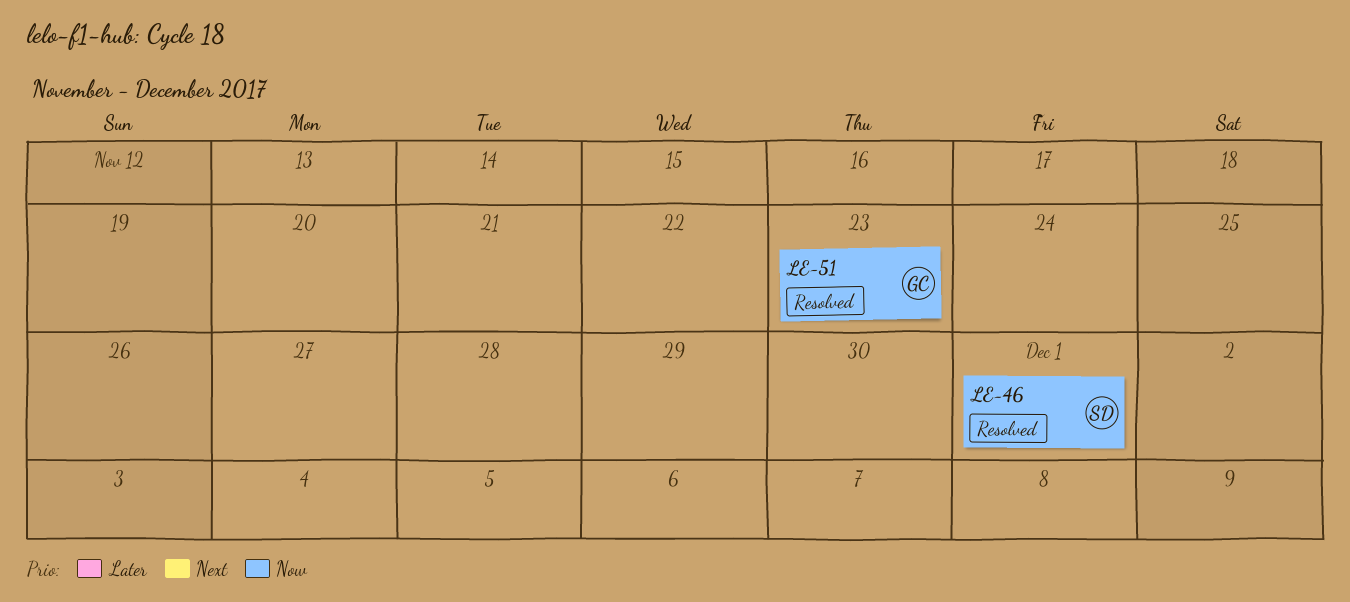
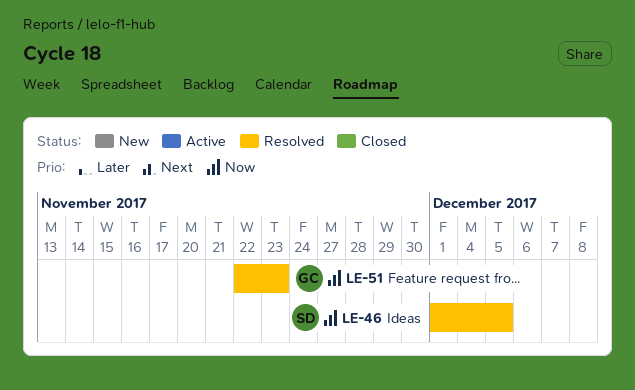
LE-46, due: Dec 1 -> Dec 5

